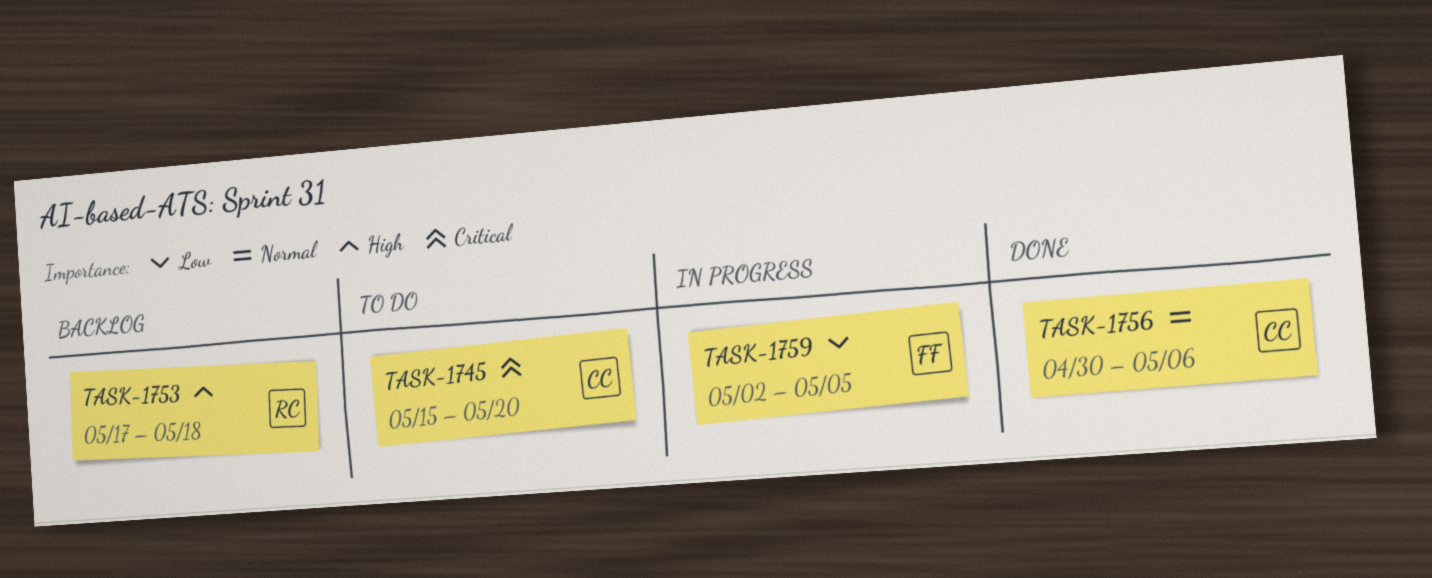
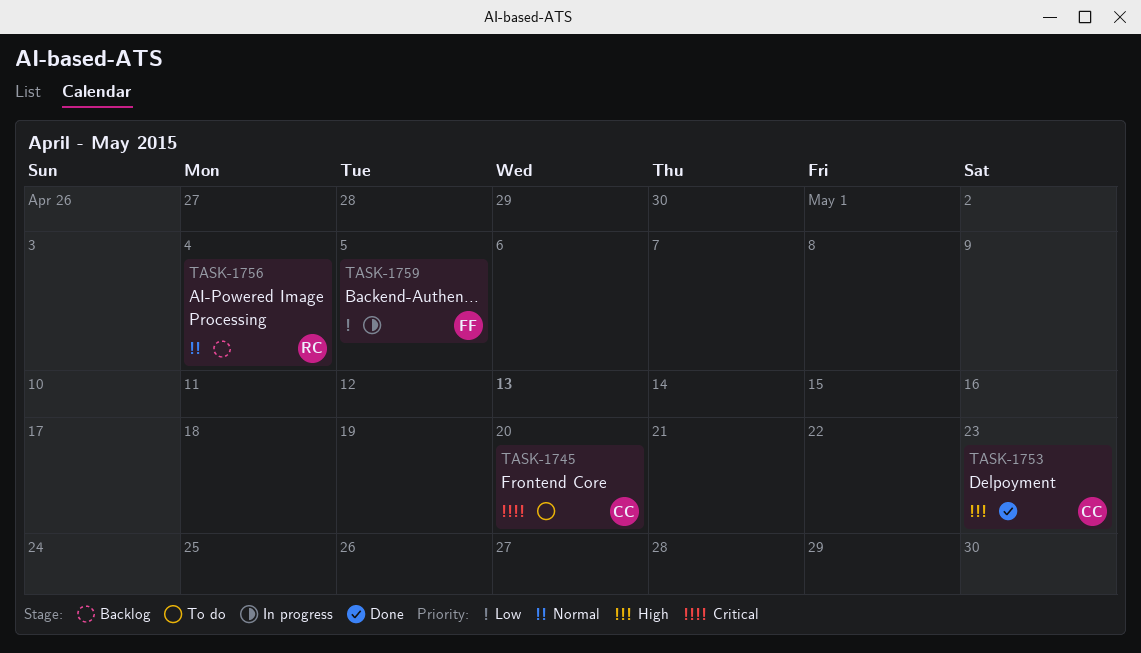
TASK-1753, status: Backlog -> Done
TASK-1753, owner: RC -> CC
TASK-1753, due: May 18 -> May 23
TASK-1756, status: Done -> Backlog
TASK-1756, owner: CC -> RC
TASK-1756, due: May 6 -> May 4

